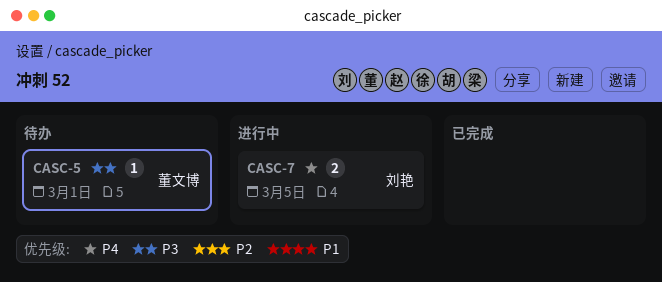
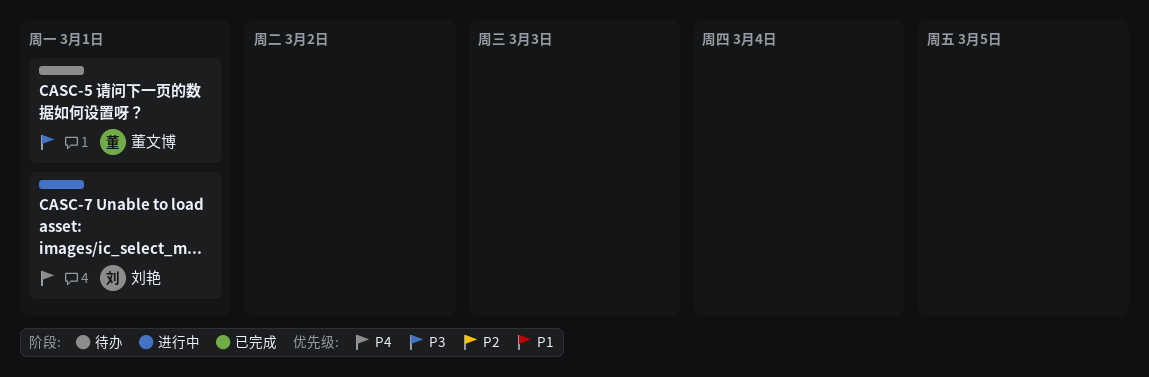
CASC-7, due: Mar 5 -> Mar 1

